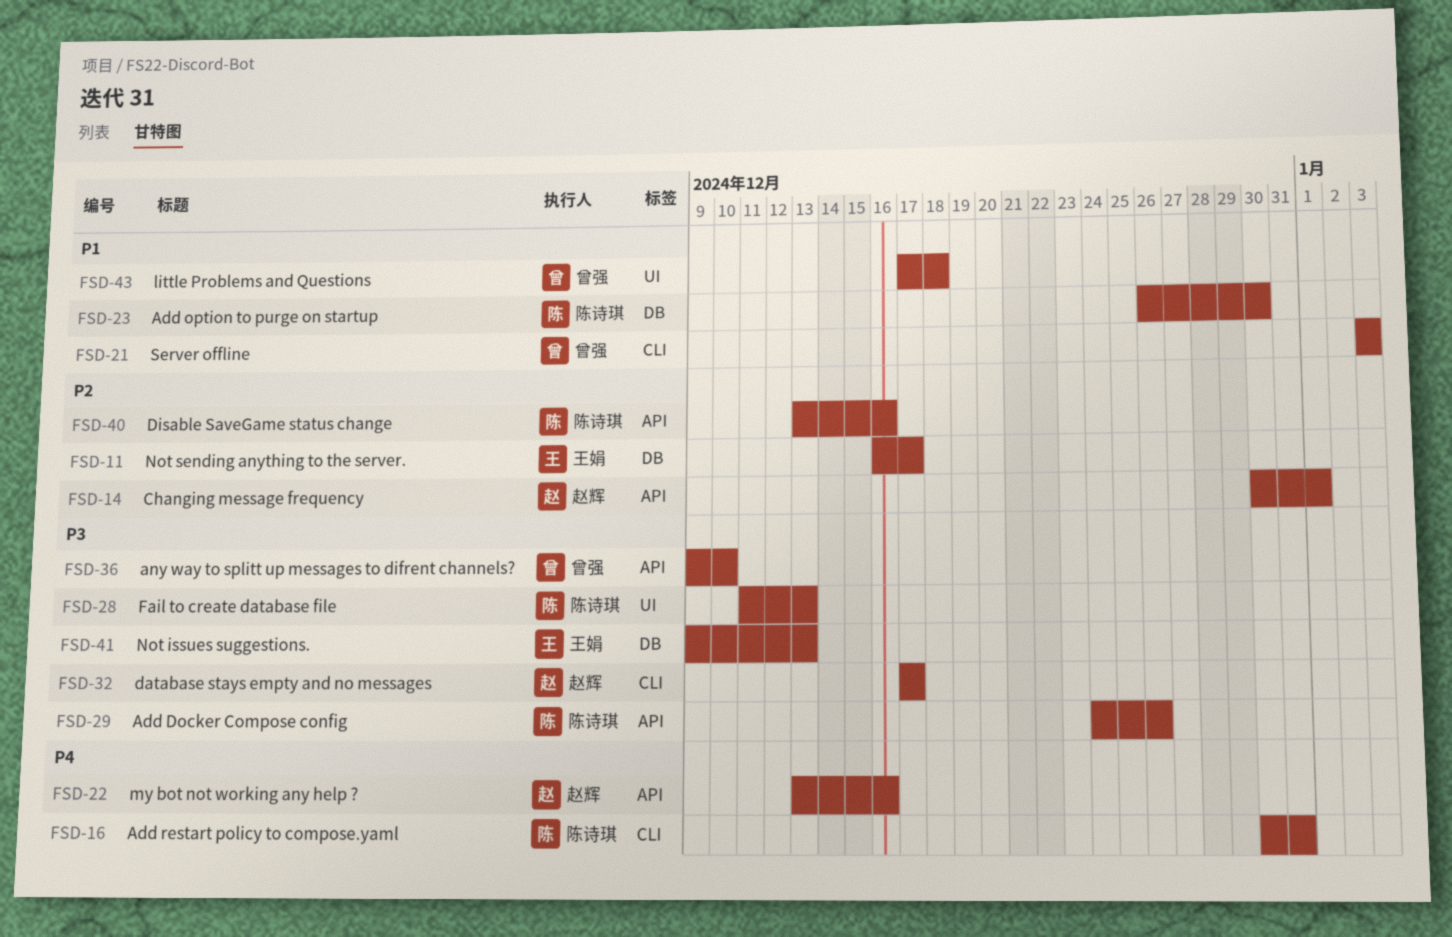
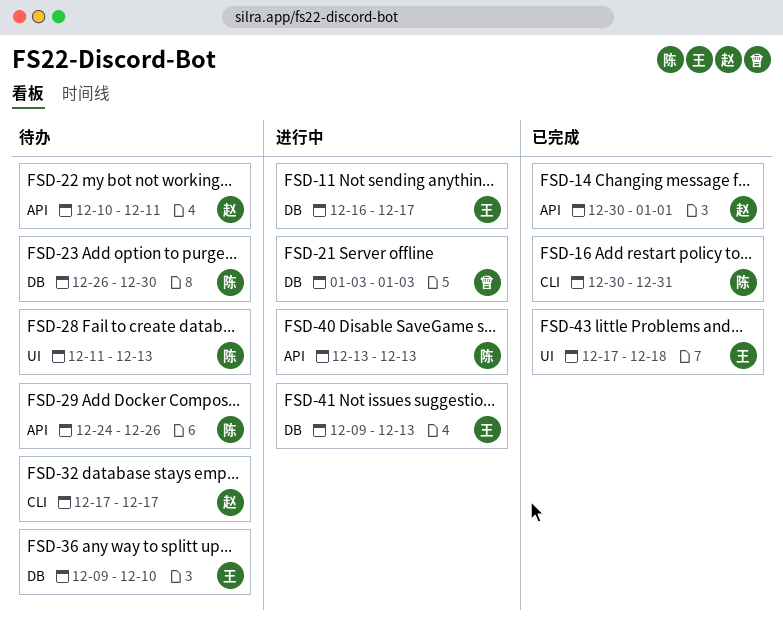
FSD-21, label: CLI -> DB
FSD-22, start: Dec 13 -> Dec 10
FSD-22, due: Dec 16 -> Dec 11
FSD-36, owner: 曾强 -> 王娟
FSD-36, label: API -> DB
FSD-40, due: Dec 16 -> Dec 13
FSD-43, owner: 曾强 -> 王娟

